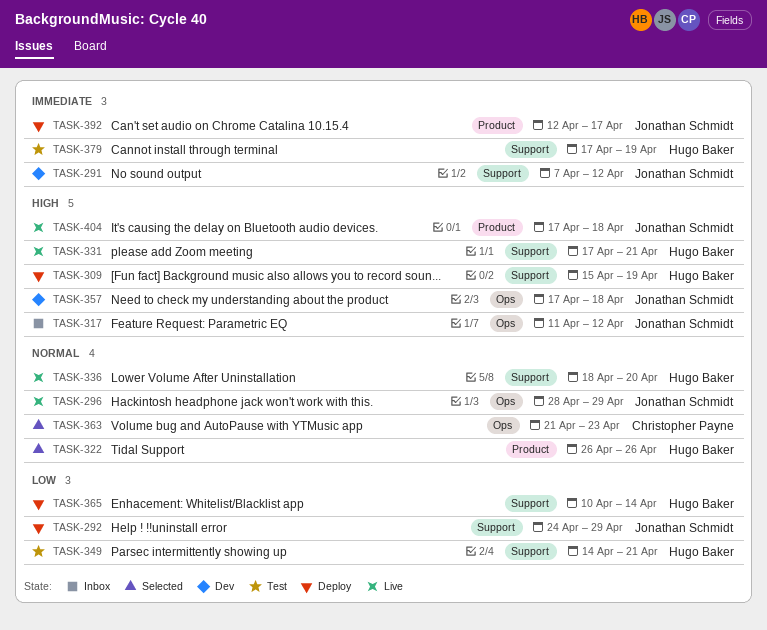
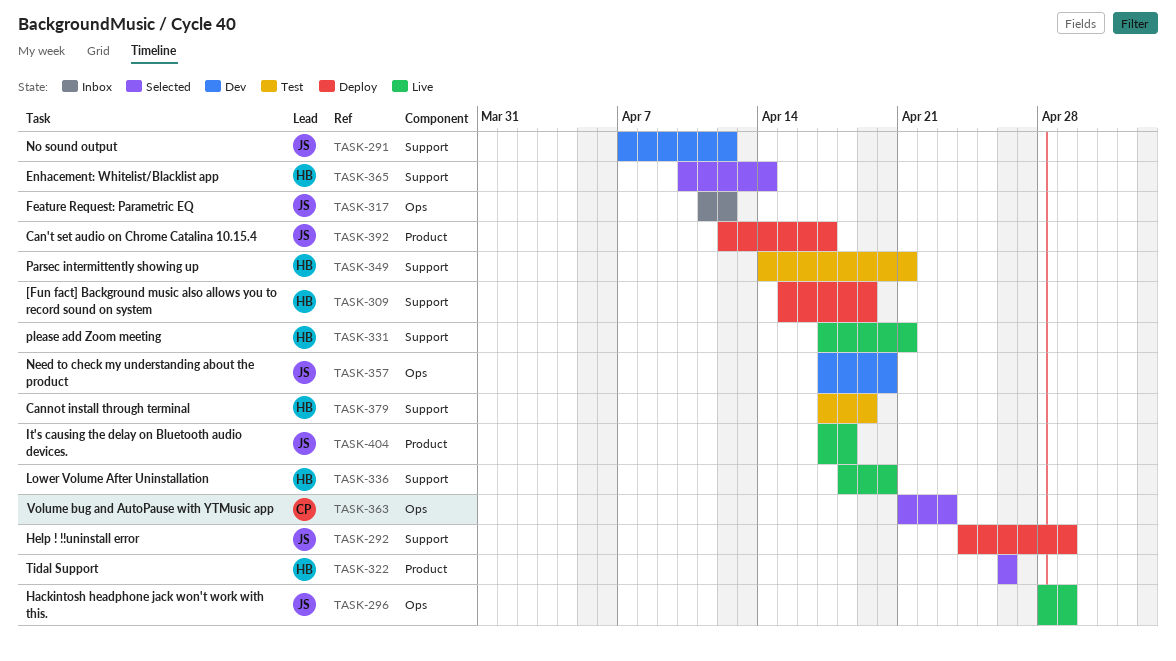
TASK-357, due: Apr 18 -> Apr 20
TASK-365, status: Deploy -> Selected

